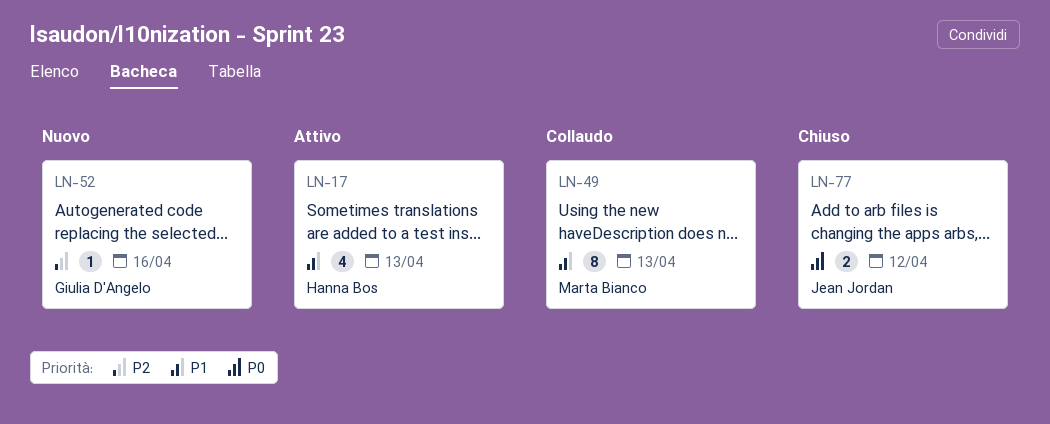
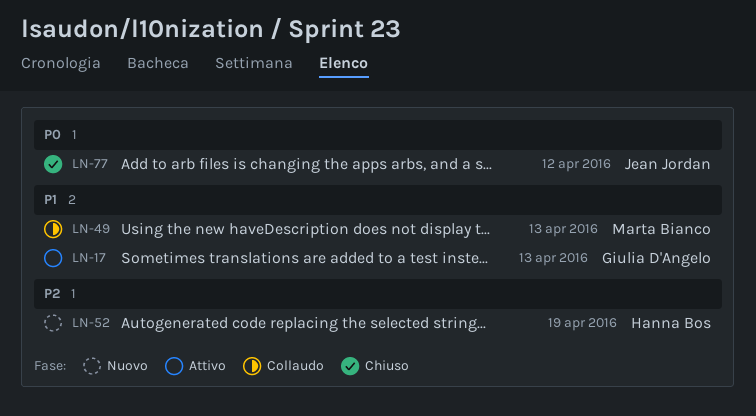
LN-17, owner: Hanna Bos -> Giulia D'Angelo
LN-52, owner: Giulia D'Angelo -> Hanna Bos
LN-52, due: Apr 16 -> Apr 19

